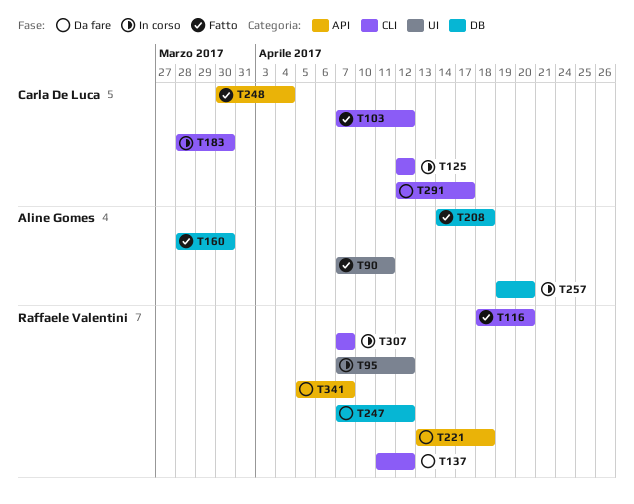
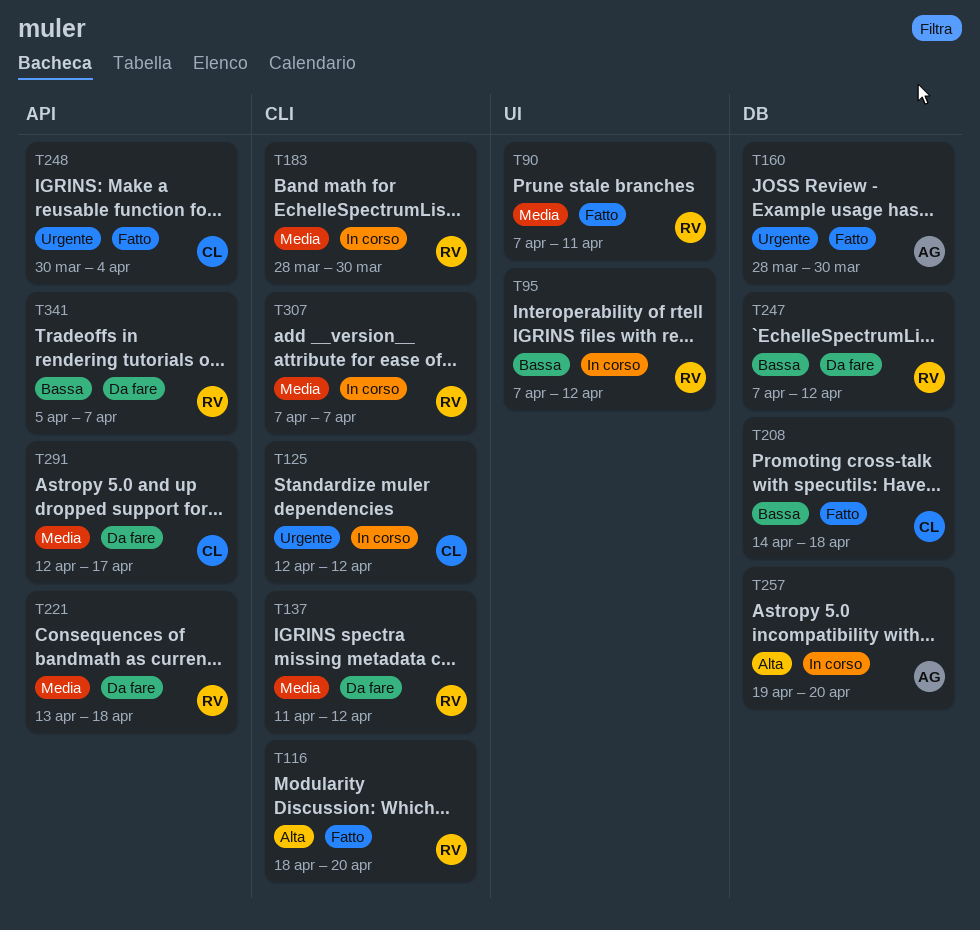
T90, owner: Aline Gomes -> Raffaele Valentini
T103: present -> none
T183, owner: Carla De Luca -> Raffaele Valentini
T208, owner: Aline Gomes -> Carla De Luca
T291, label: CLI -> API

